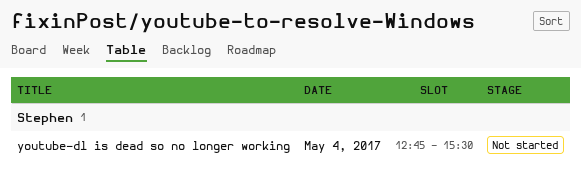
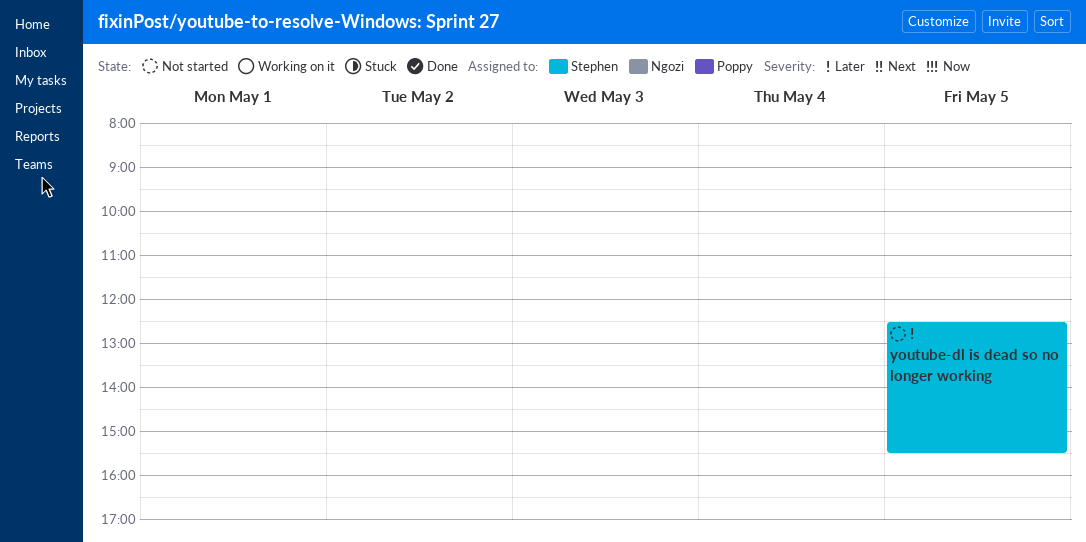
youtube-dl is dead so no longer working, day: May 4 -> May 5
youtube-dl is dead so no longer working, begins: 12:45 -> 12:30

